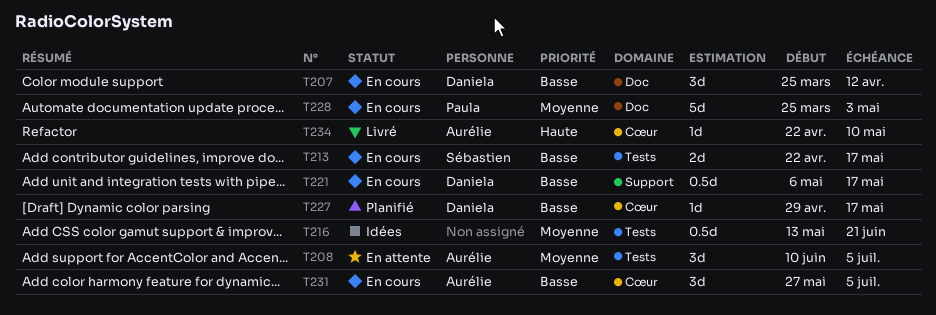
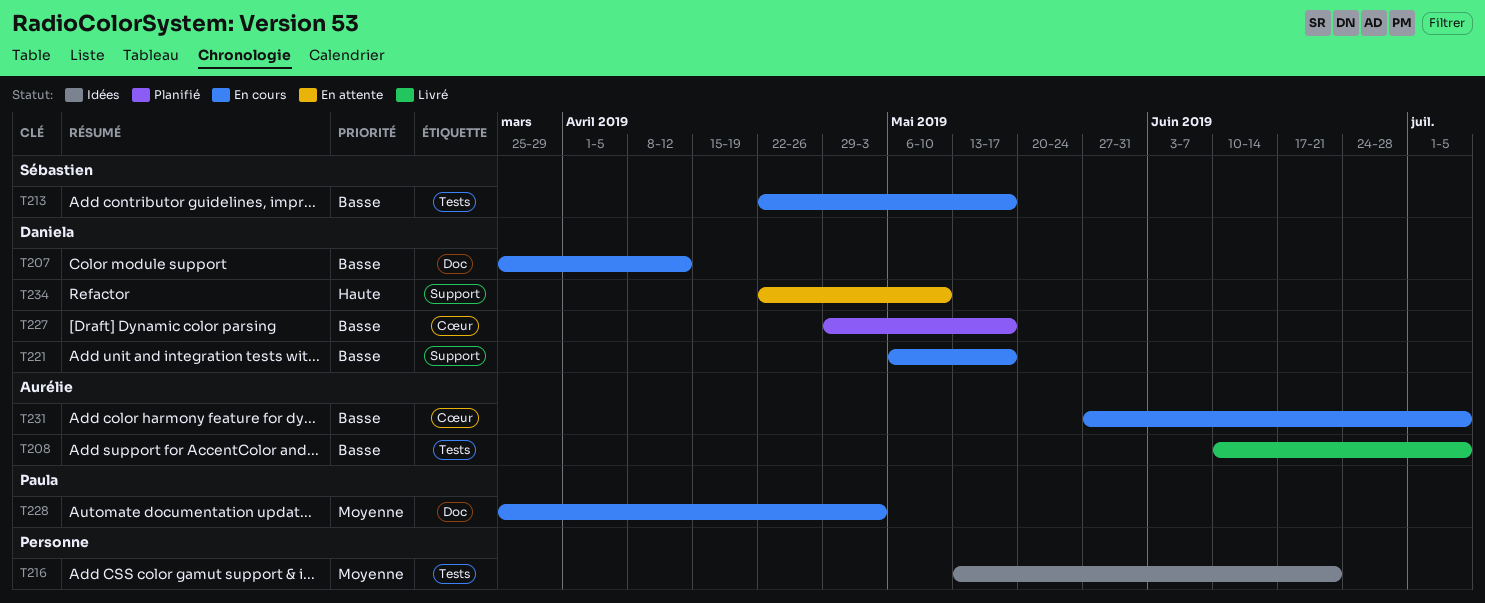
T208, status: En attente -> Livré
T208, priority: Moyenne -> Basse
T234, status: Livré -> En attente
T234, owner: Aurélie -> Daniela
T234, label: Cœur -> Support

